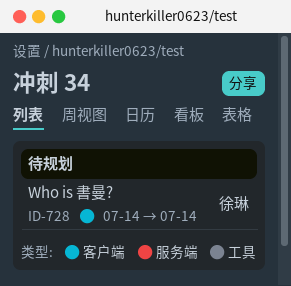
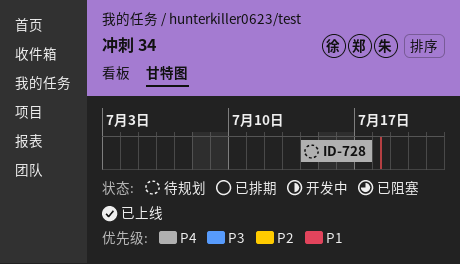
ID-728, due: Jul 14 -> Jul 17

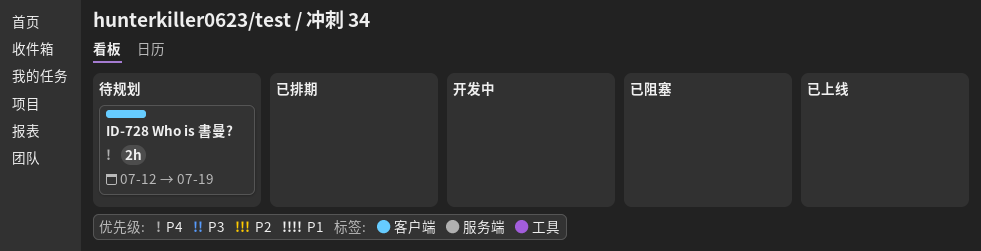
ID-728, start: Jul 14 -> Jul 12
ID-728, due: Jul 17 -> Jul 19

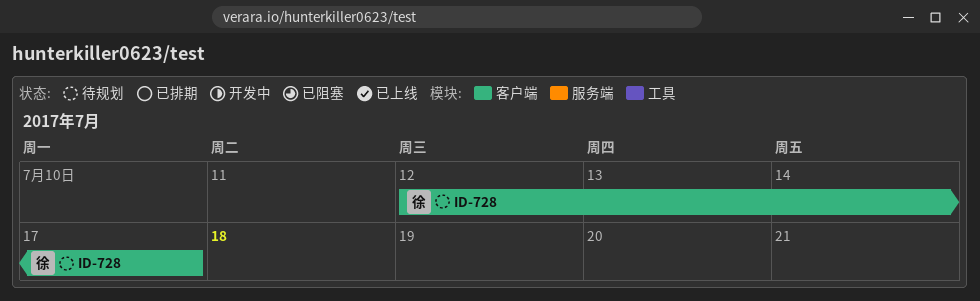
ID-728, due: Jul 19 -> Jul 17

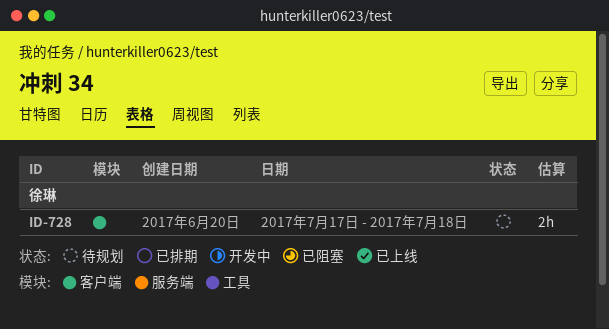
ID-728, start: Jul 12 -> Jul 17
ID-728, due: Jul 17 -> Jul 18

